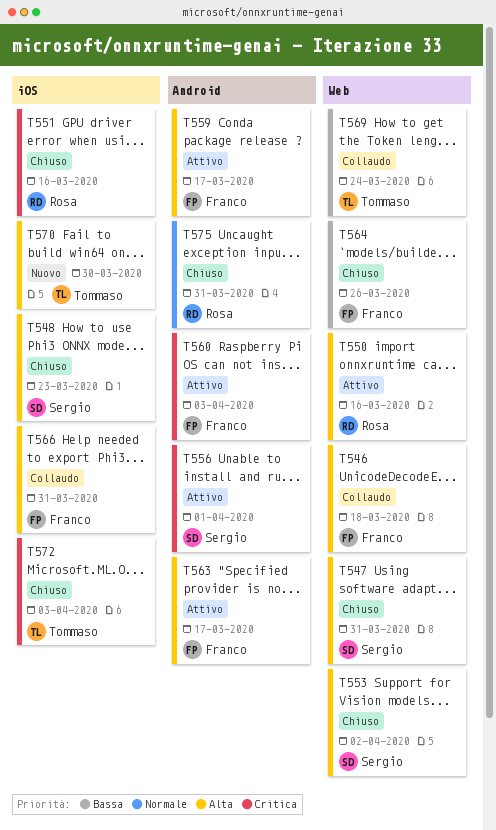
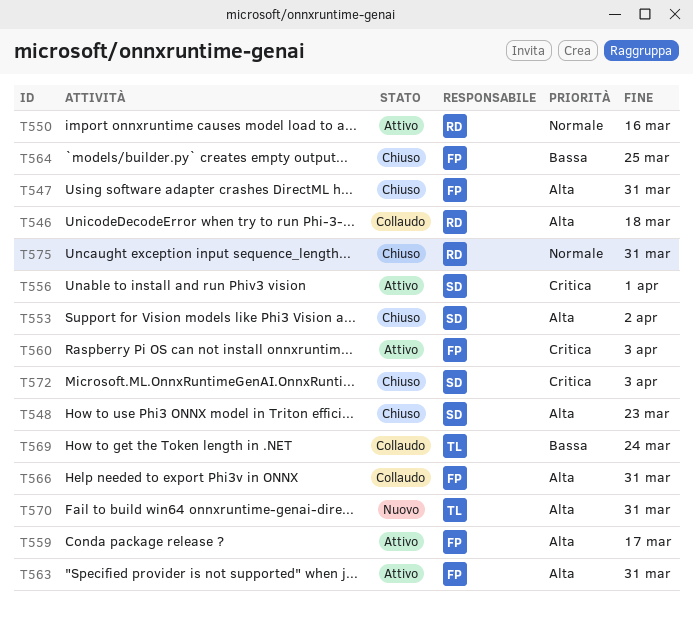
T546, owner: Franco -> Rosa
T547, owner: Sergio -> Franco
T550, priority: Alta -> Normale
T551: present -> none
T563, due: Mar 17 -> Mar 31
T564, due: Mar 26 -> Mar 25
T570, due: Mar 30 -> Mar 31
T572, owner: Tommaso -> Sergio

